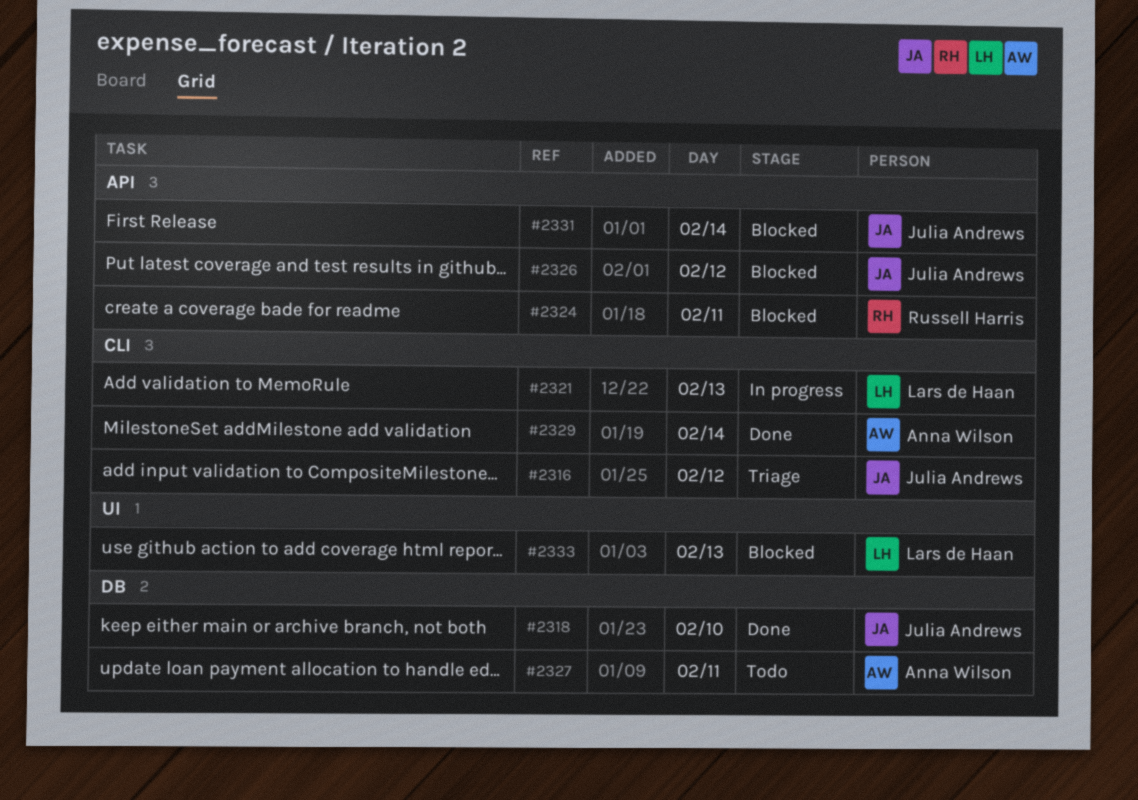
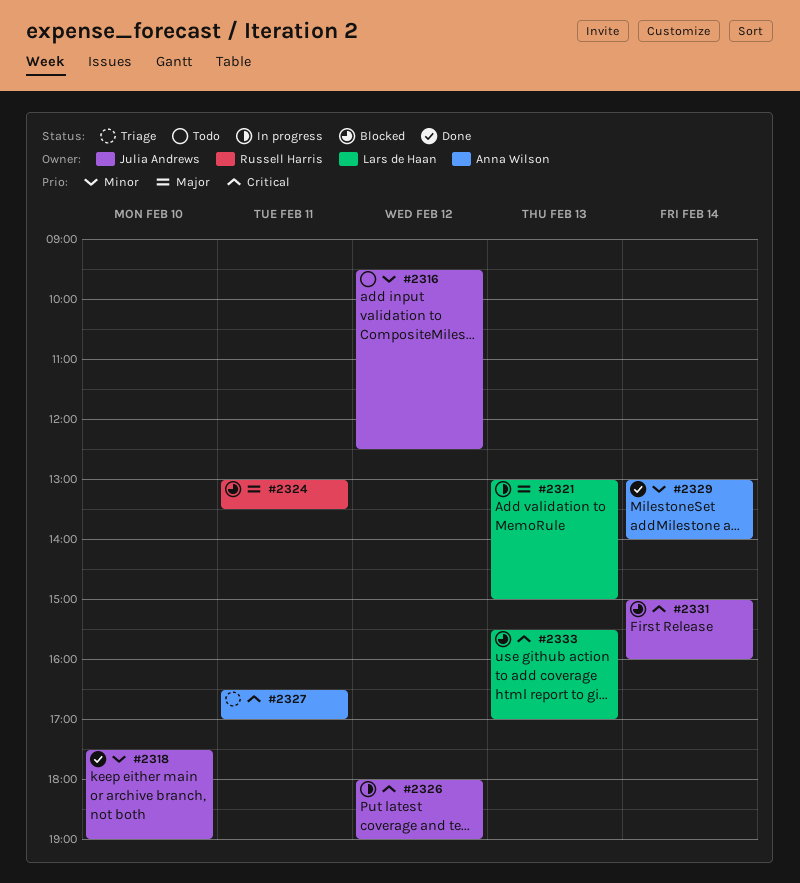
#2316, status: Triage -> Todo
#2326, status: Blocked -> In progress
#2327, status: Todo -> Triage

